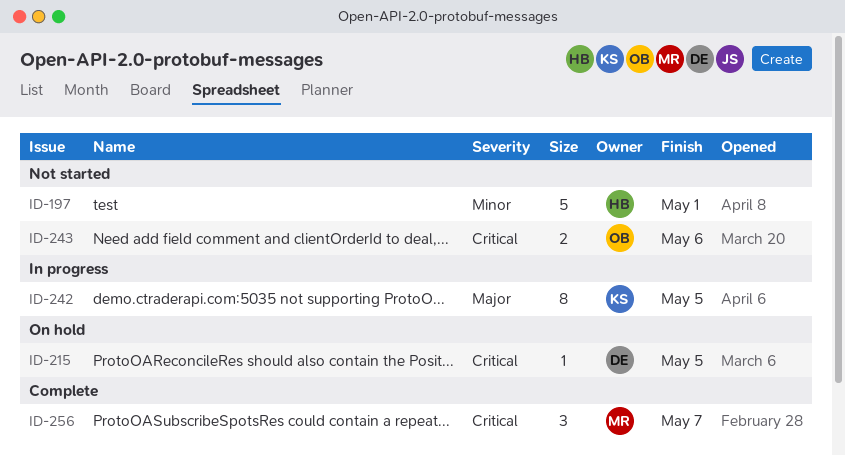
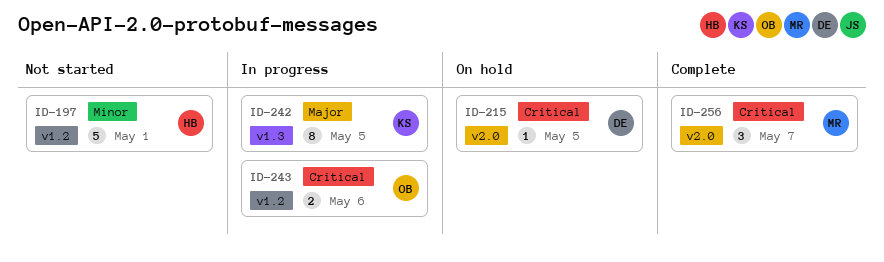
ID-243, status: Not started -> In progress

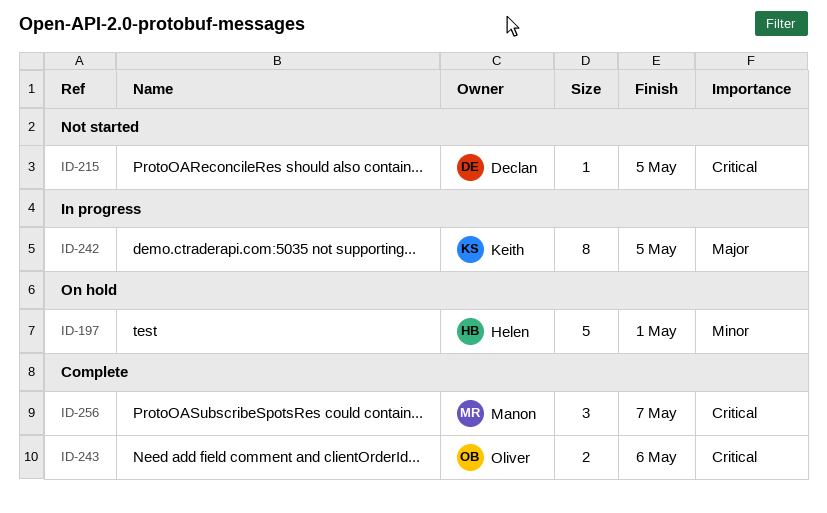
ID-197, status: Not started -> On hold
ID-215, status: On hold -> Not started
ID-243, status: In progress -> Complete

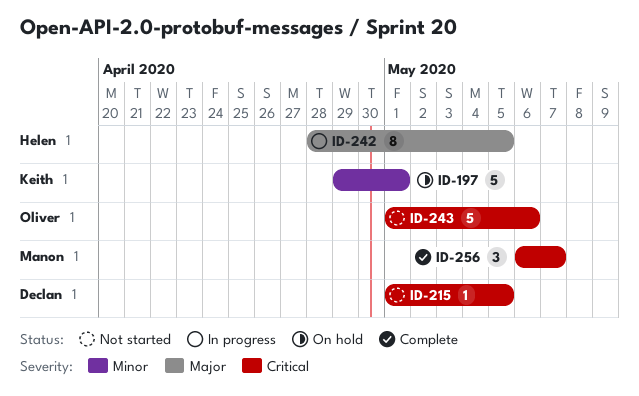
ID-197, owner: Helen -> Keith
ID-242, owner: Keith -> Helen
ID-243, status: Complete -> Not started
ID-243, estimate: 2 -> 5

